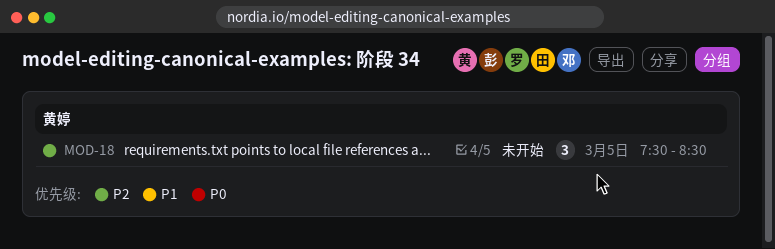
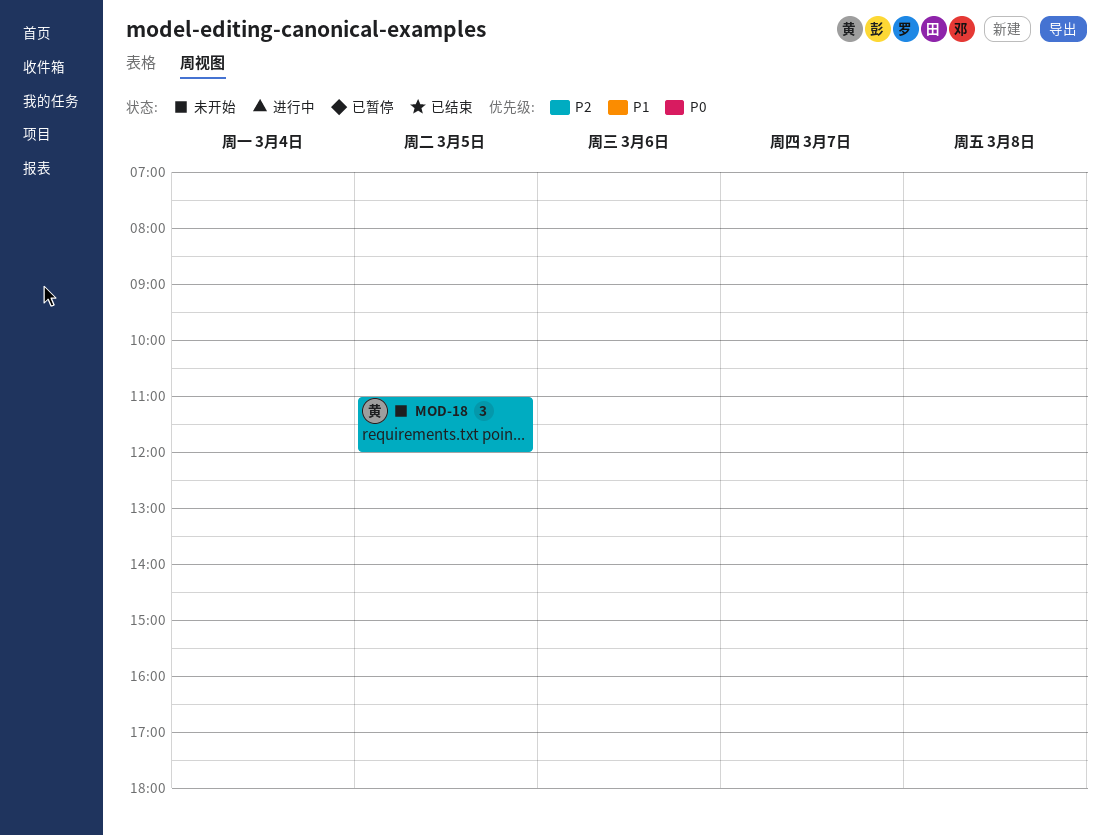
MOD-18, begins: 07:30 -> 11:00
MOD-18, ends: 08:30 -> 12:00

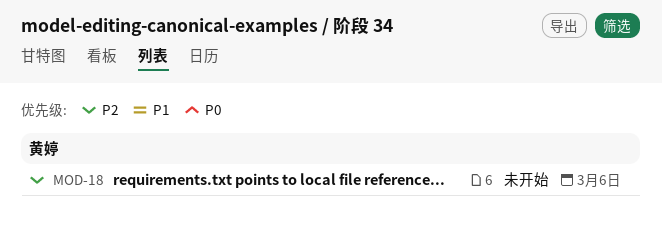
MOD-18, day: Mar 5 -> Mar 6

